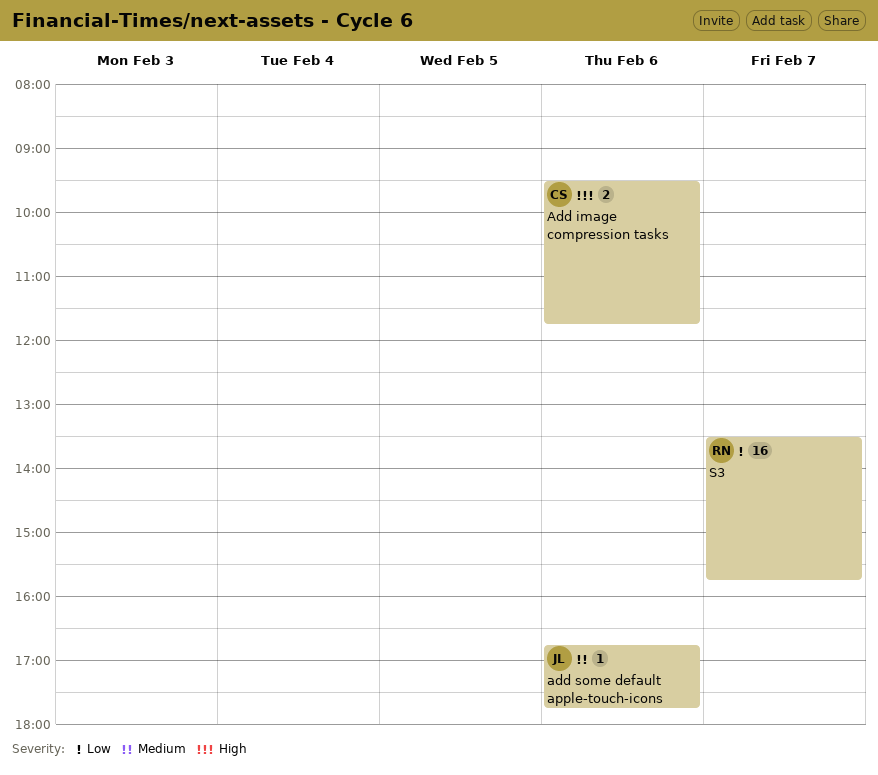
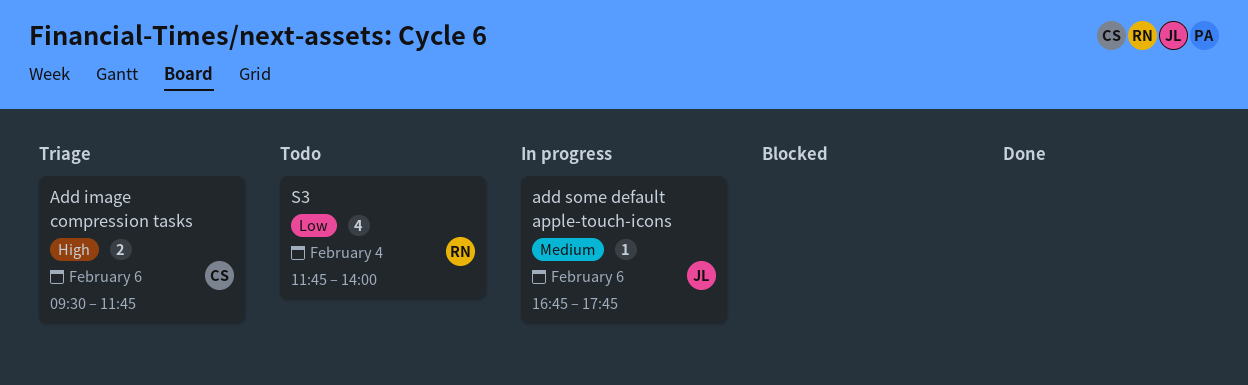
S3, estimate: 16 -> 4
S3, day: Feb 7 -> Feb 4
S3, begins: 13:30 -> 11:45
S3, ends: 15:45 -> 14:00

